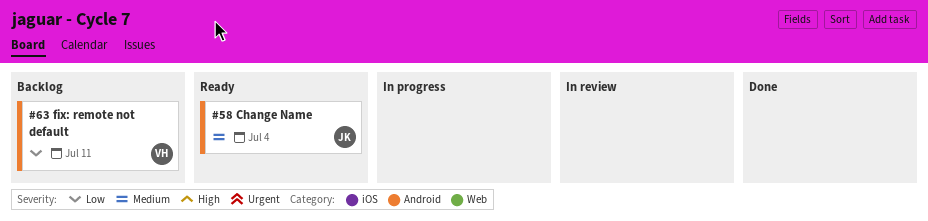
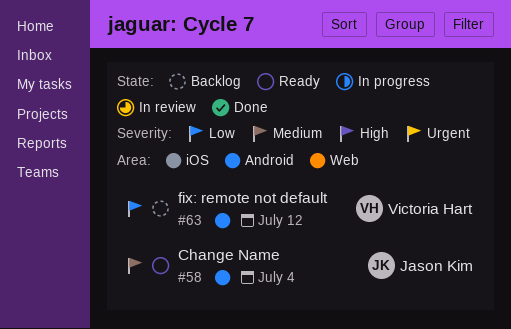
#63, due: Jul 11 -> Jul 12

